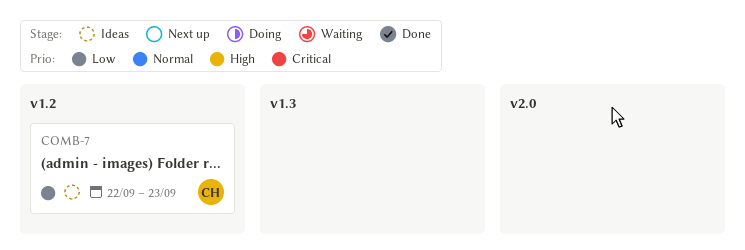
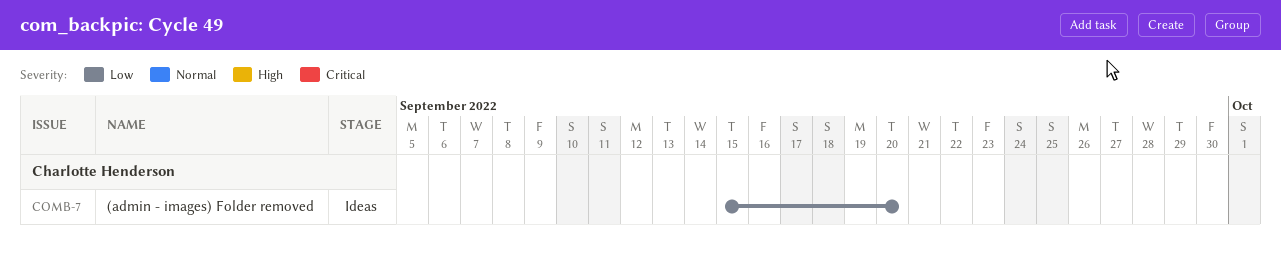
COMB-7, start: Sep 22 -> Sep 15
COMB-7, due: Sep 23 -> Sep 20

